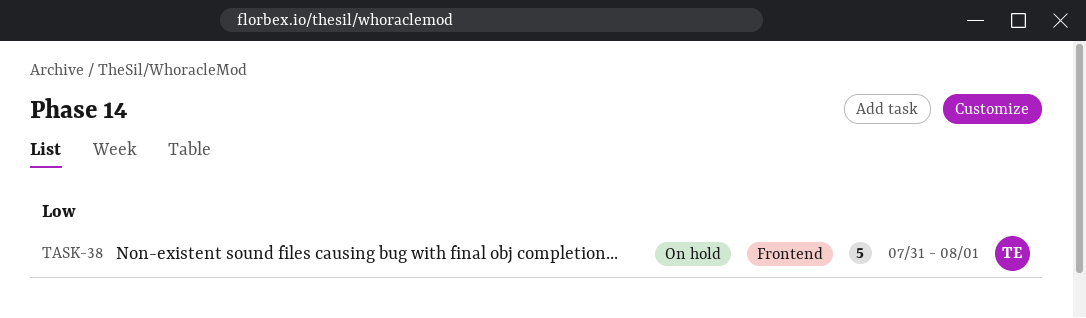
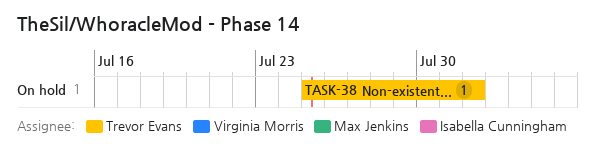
TASK-38, estimate: 5 -> 1
TASK-38, start: Jul 31 -> Jul 25

